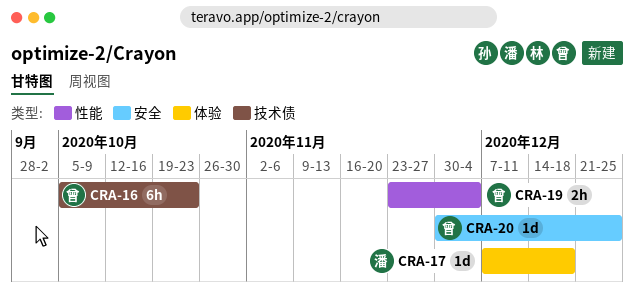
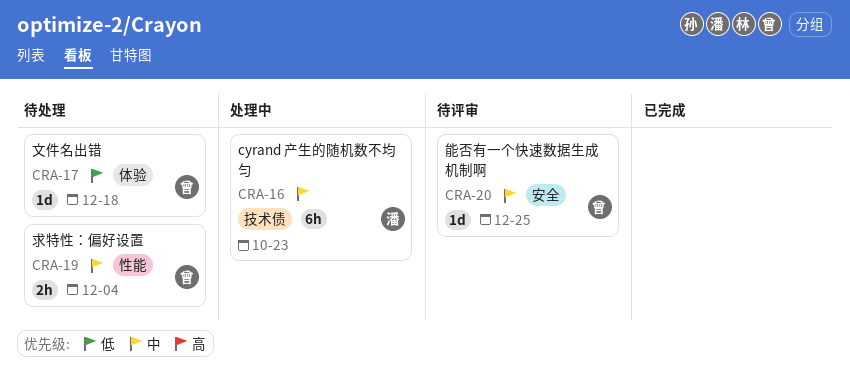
CRA-16, owner: 曾 -> 潘
CRA-17, owner: 潘 -> 曾

